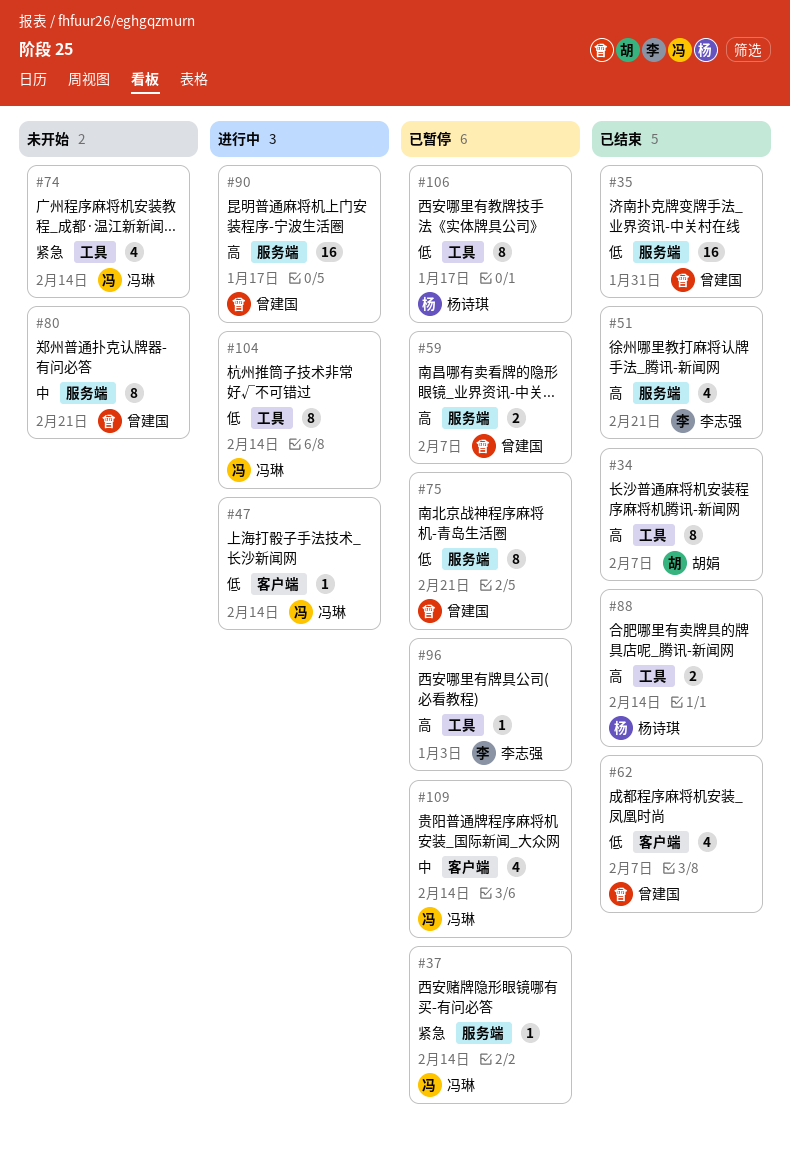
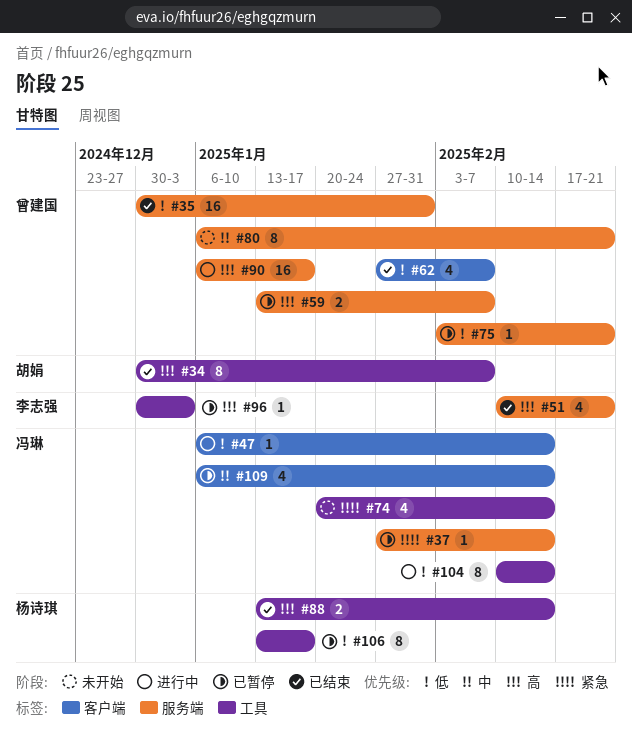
#75, estimate: 8 -> 1

